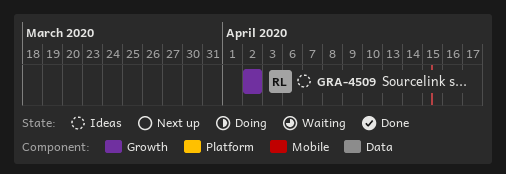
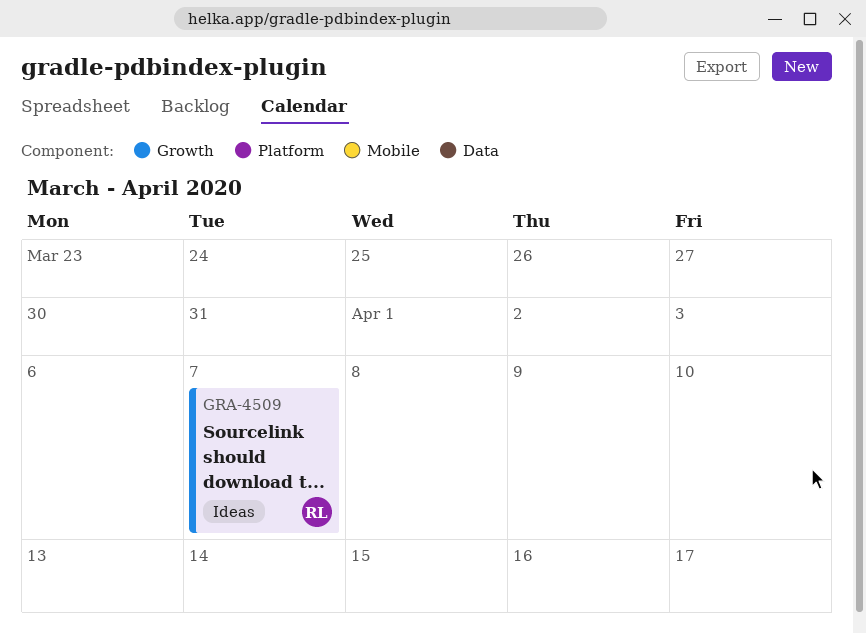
GRA-4509, due: Apr 2 -> Apr 7

